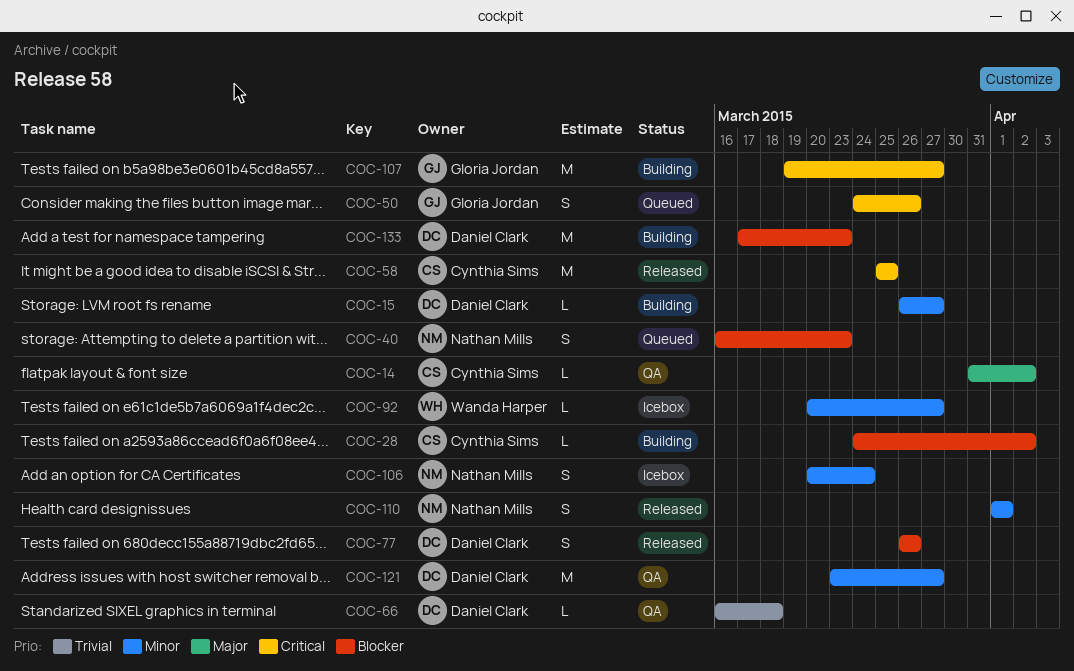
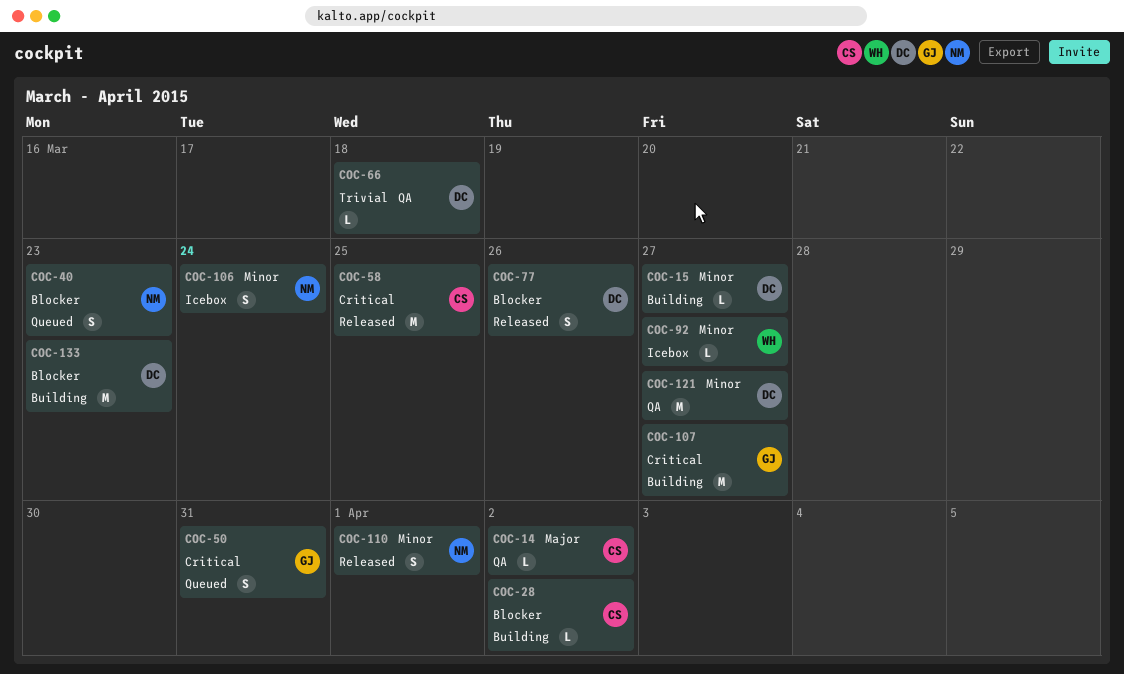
COC-50, due: Mar 26 -> Mar 31

